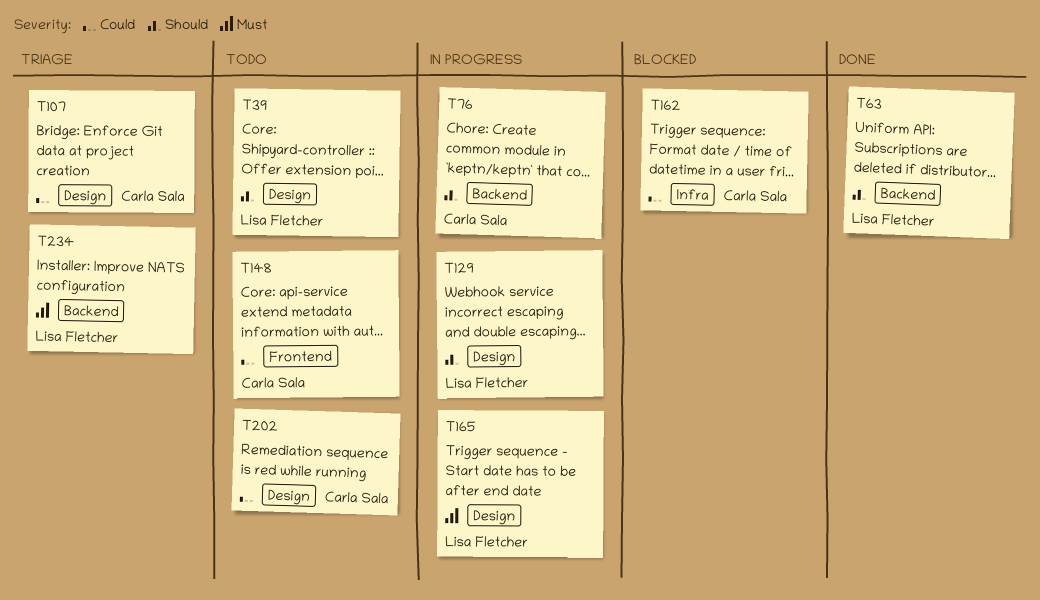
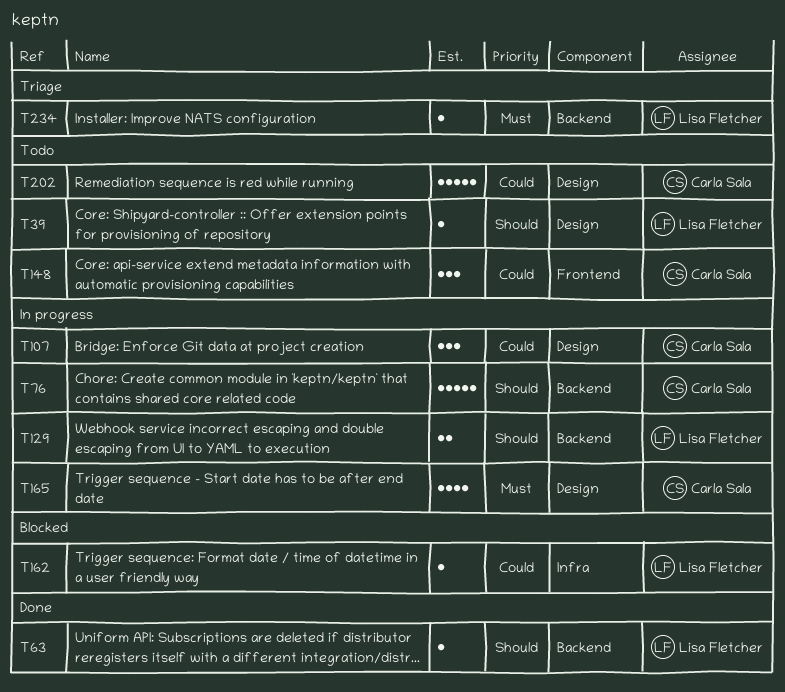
T107, status: Triage -> In progress
T129, label: Design -> Backend
T162, owner: Carla Sala -> Lisa Fletcher
T165, owner: Lisa Fletcher -> Carla Sala

